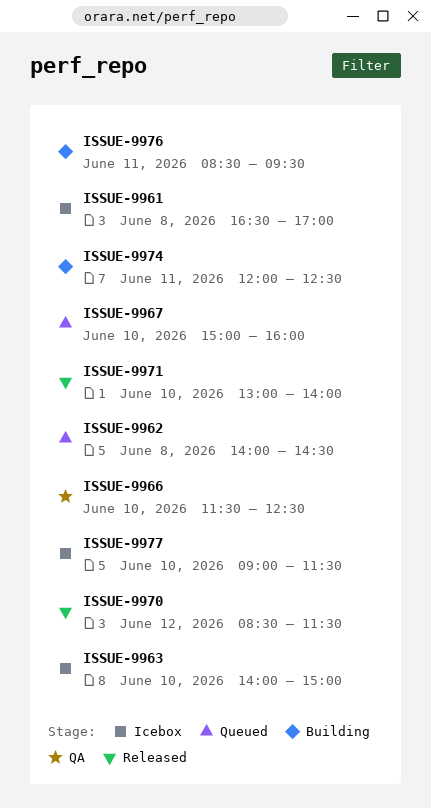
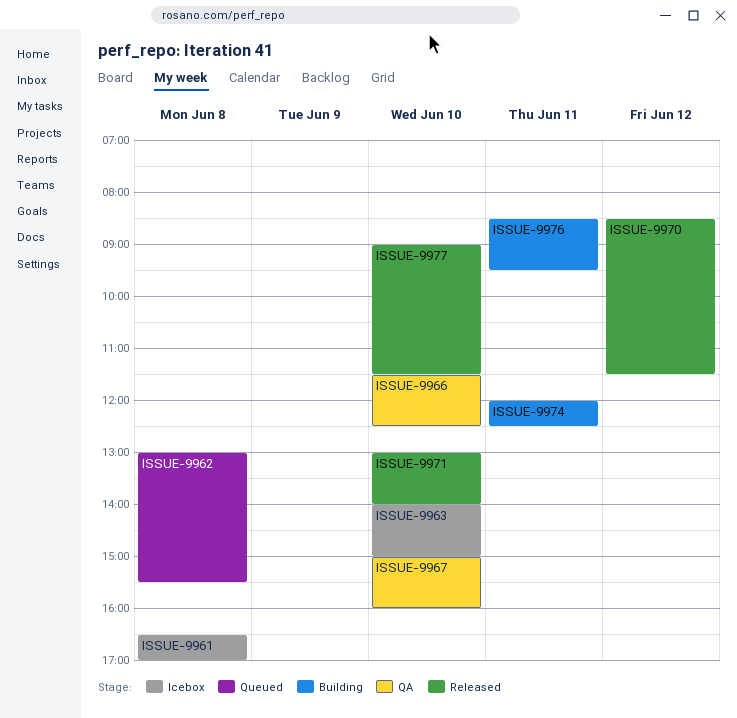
ISSUE-9962, begins: 14:00 -> 13:00
ISSUE-9962, ends: 14:30 -> 15:30
ISSUE-9967, status: Queued -> QA
ISSUE-9977, status: Icebox -> Released

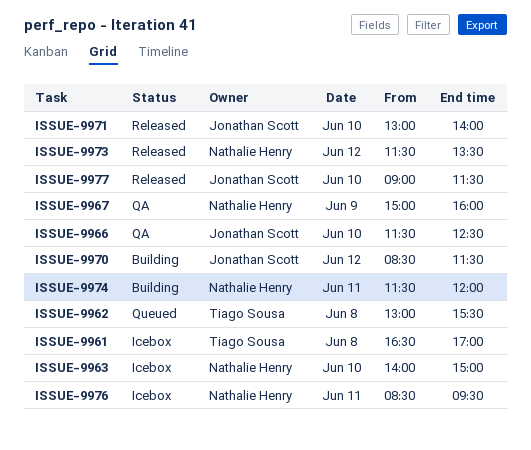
ISSUE-9967, day: Jun 10 -> Jun 9
ISSUE-9970, status: Released -> Building
ISSUE-9973: none -> present
ISSUE-9974, begins: 12:00 -> 11:30
ISSUE-9974, ends: 12:30 -> 12:00
ISSUE-9976, status: Building -> Icebox

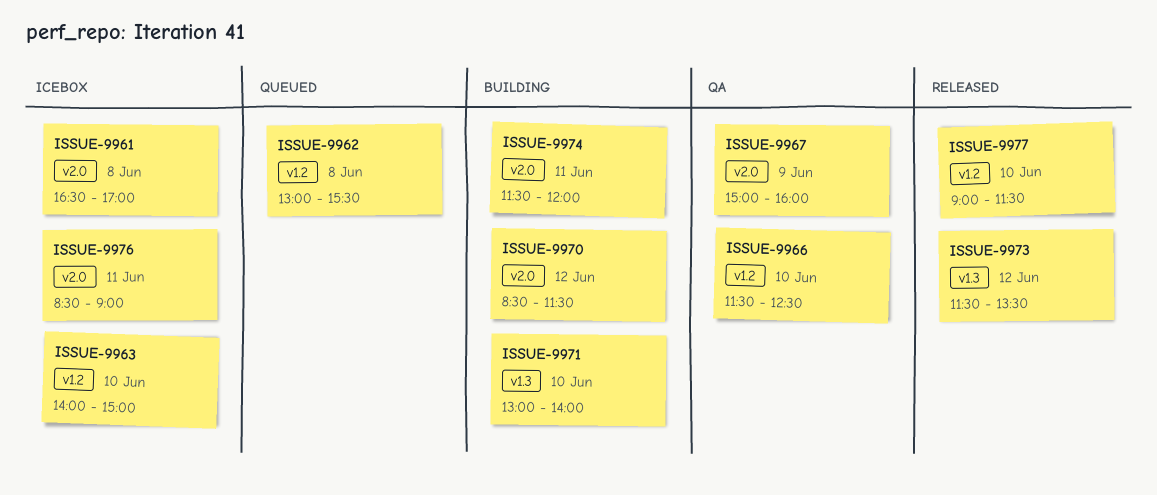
ISSUE-9971, status: Released -> Building
ISSUE-9976, ends: 09:30 -> 09:00

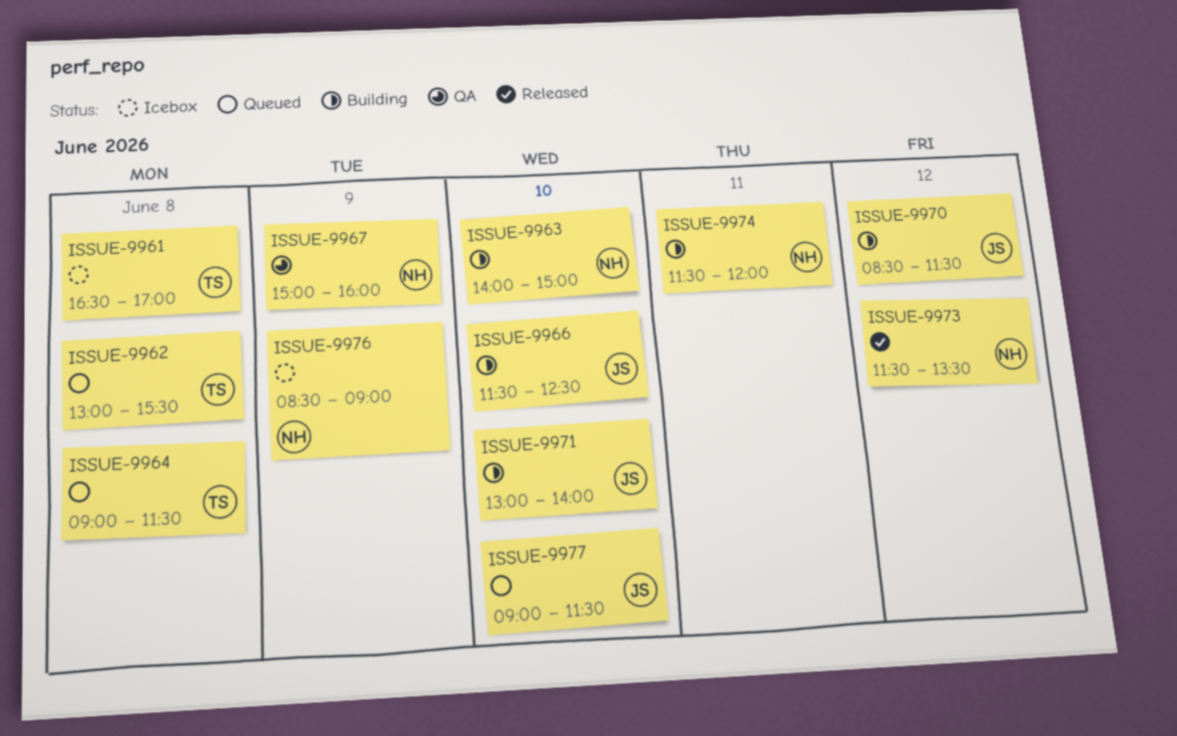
ISSUE-9963, status: Icebox -> Building
ISSUE-9964: none -> present
ISSUE-9966, status: QA -> Building
ISSUE-9976, day: Jun 11 -> Jun 9
ISSUE-9977, status: Released -> Queued

